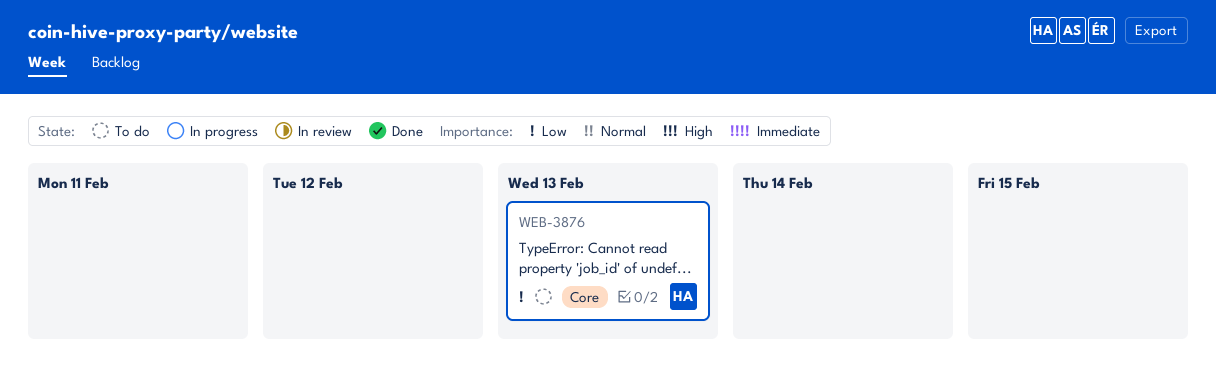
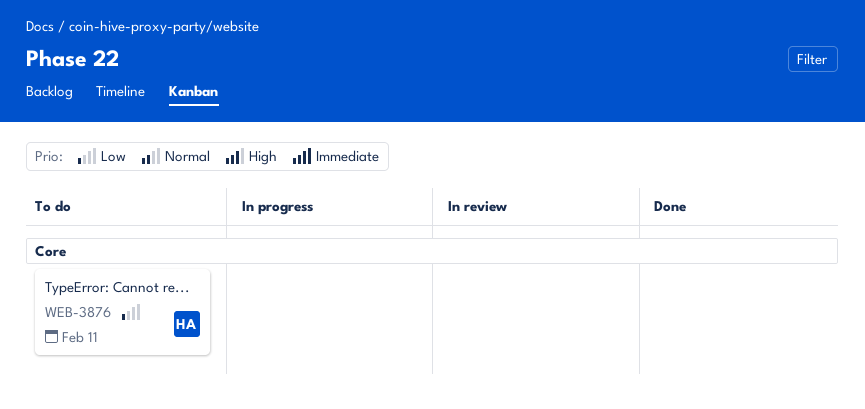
WEB-3876, due: Feb 13 -> Feb 11

